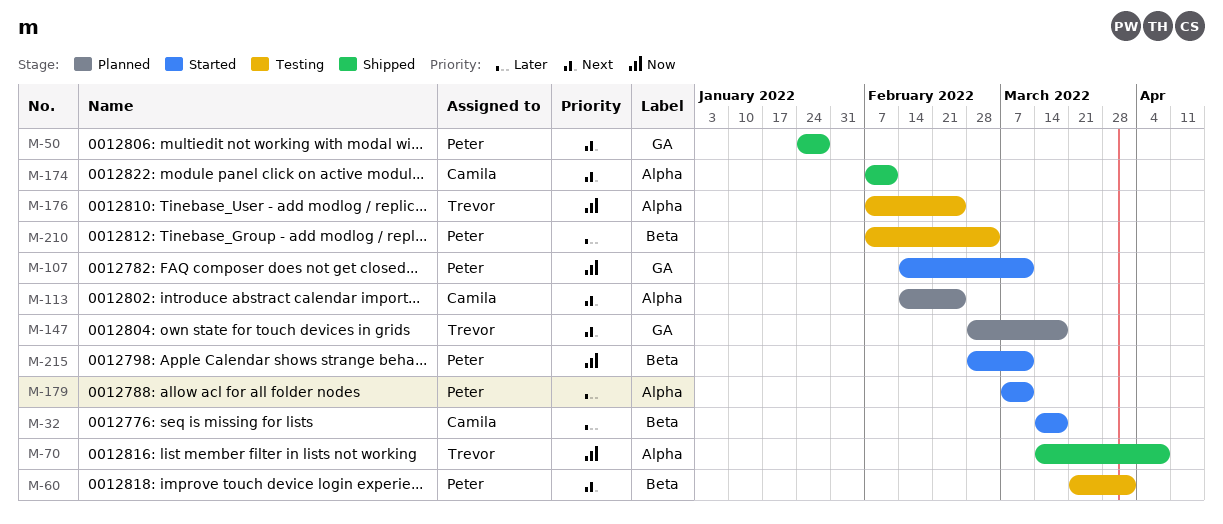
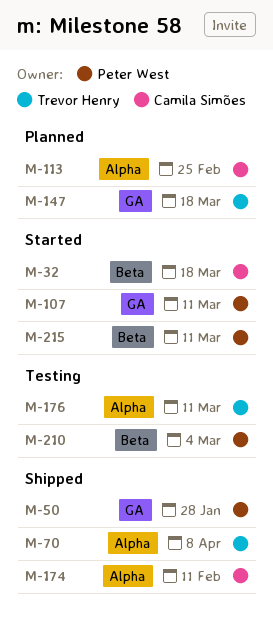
M-60: present -> none
M-176, due: Feb 25 -> Mar 11
M-179: present -> none

